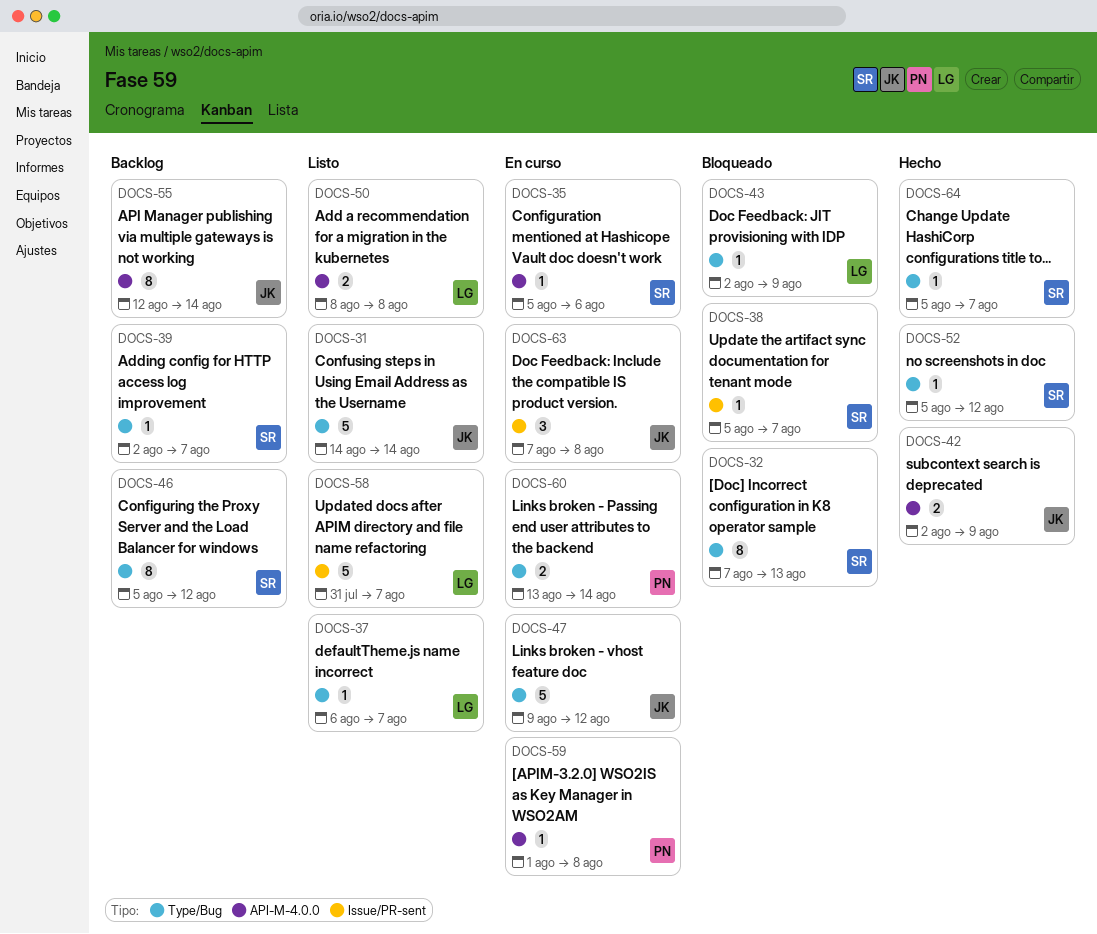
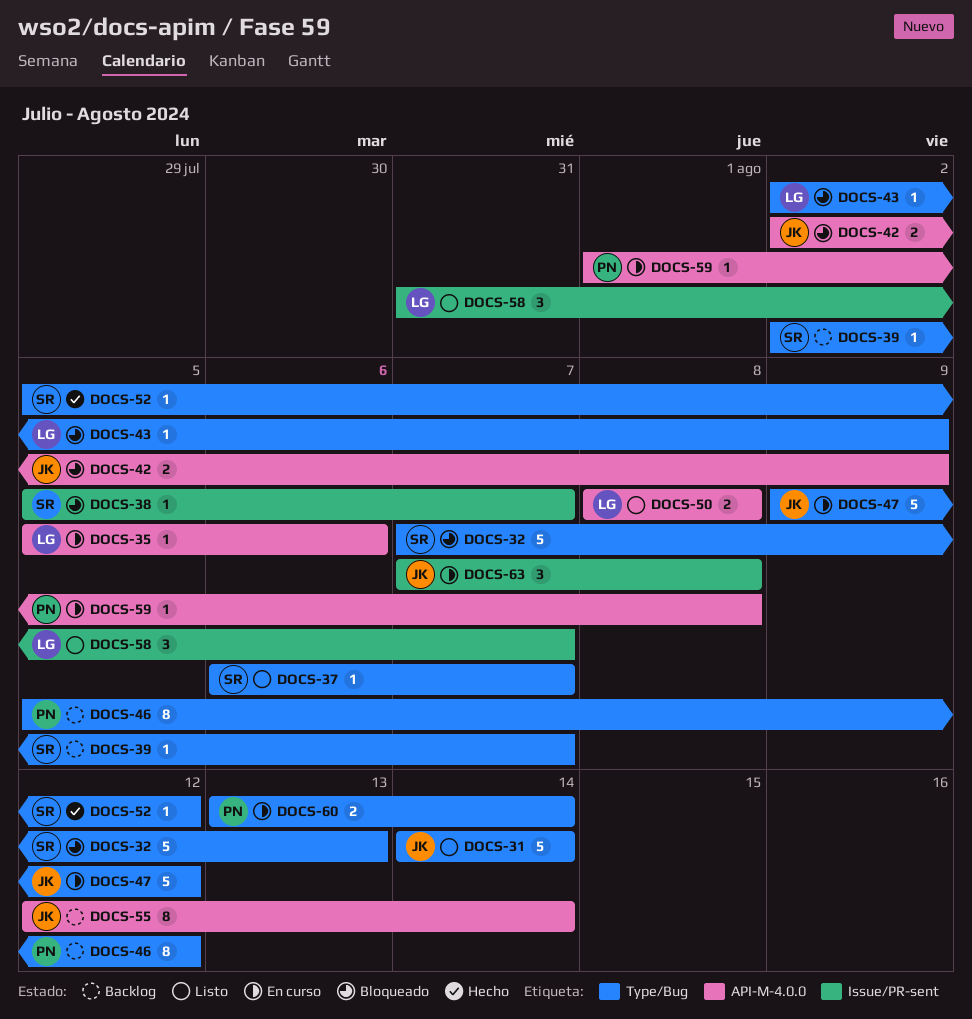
DOCS-32, estimate: 8 -> 5
DOCS-35, owner: SR -> LG
DOCS-37, owner: LG -> SR
DOCS-42, status: Hecho -> Bloqueado
DOCS-46, owner: SR -> PN
DOCS-58, estimate: 5 -> 3
DOCS-64: present -> none

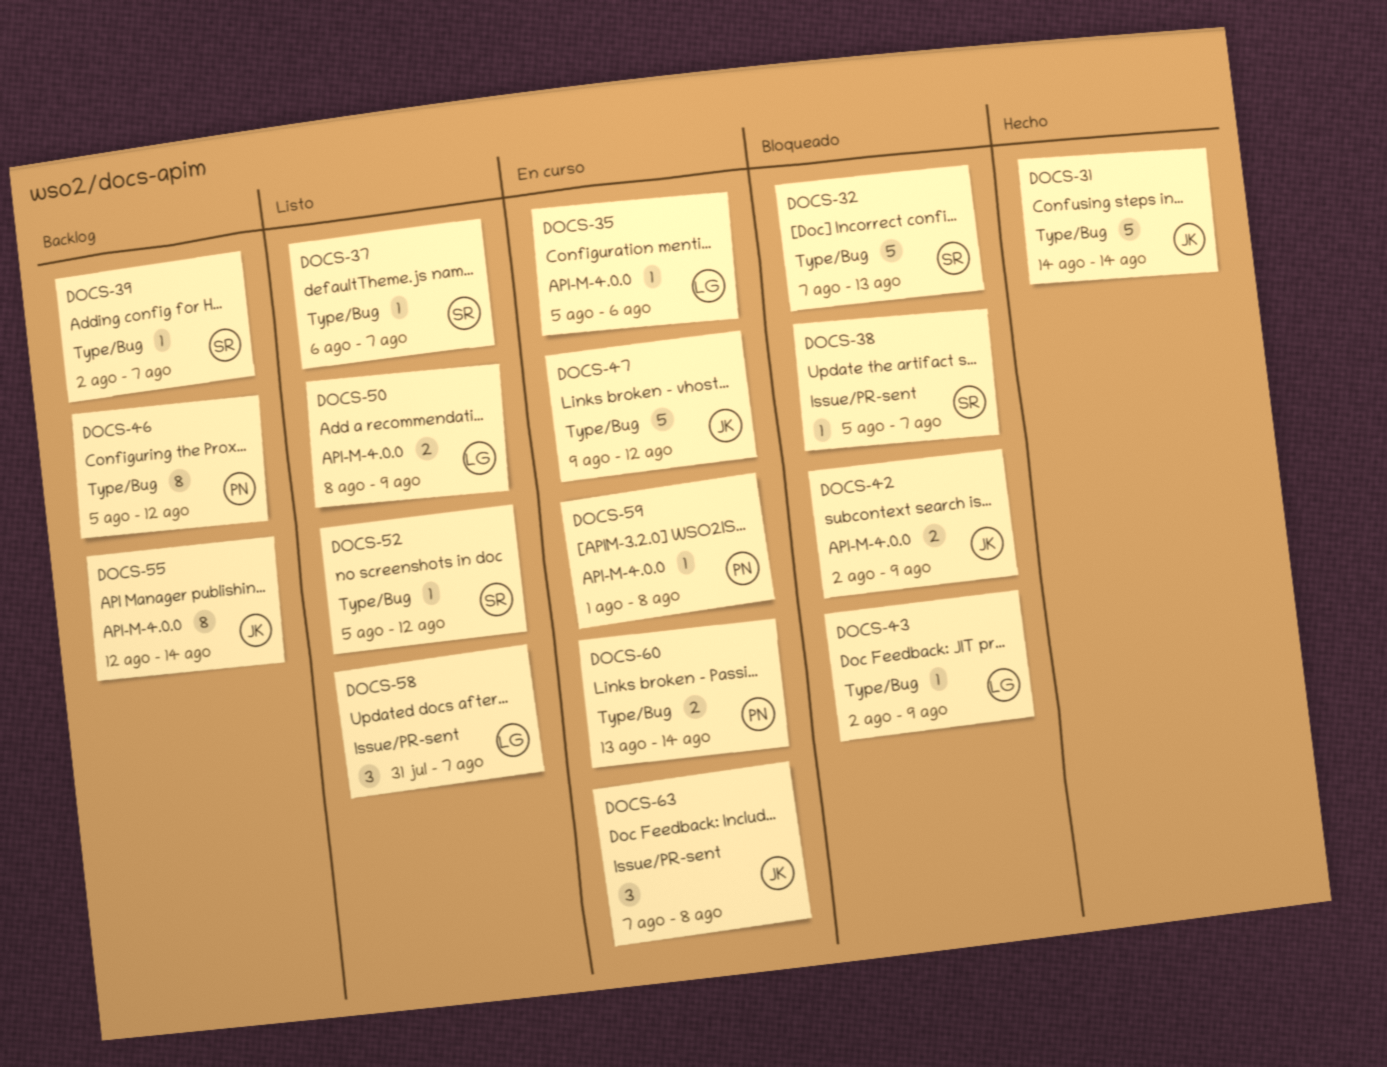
DOCS-31, status: Listo -> Hecho
DOCS-50, due: Aug 8 -> Aug 9
DOCS-52, status: Hecho -> Listo

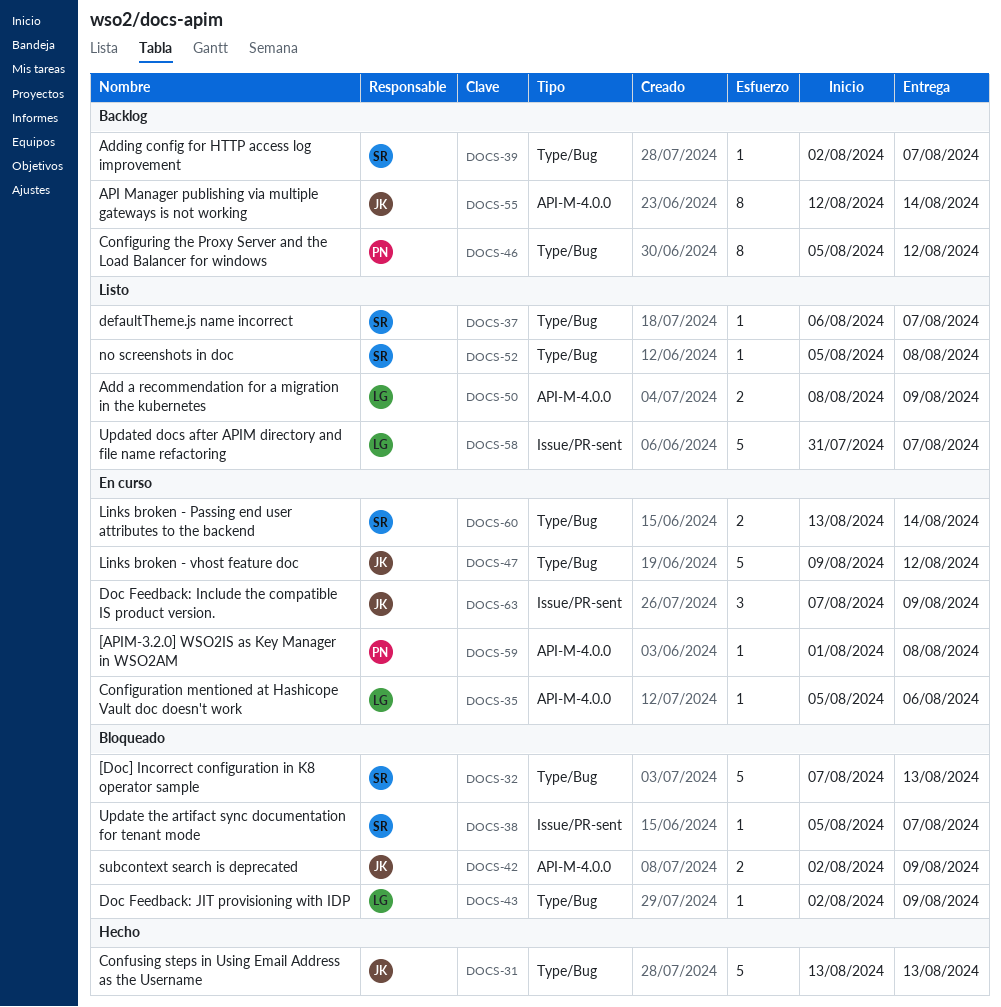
DOCS-31, start: Aug 14 -> Aug 13
DOCS-31, due: Aug 14 -> Aug 13
DOCS-52, due: Aug 12 -> Aug 8
DOCS-58, estimate: 3 -> 5
DOCS-60, owner: PN -> SR
DOCS-63, due: Aug 8 -> Aug 9

